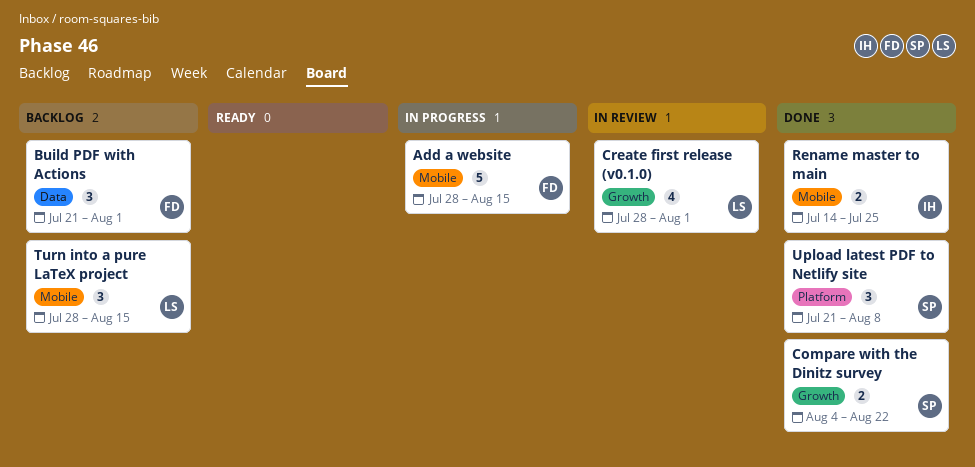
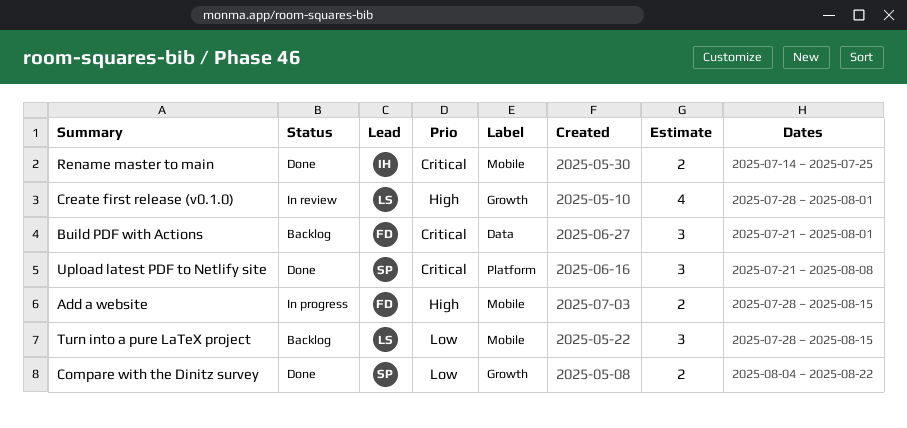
Add a website, estimate: 5 -> 2

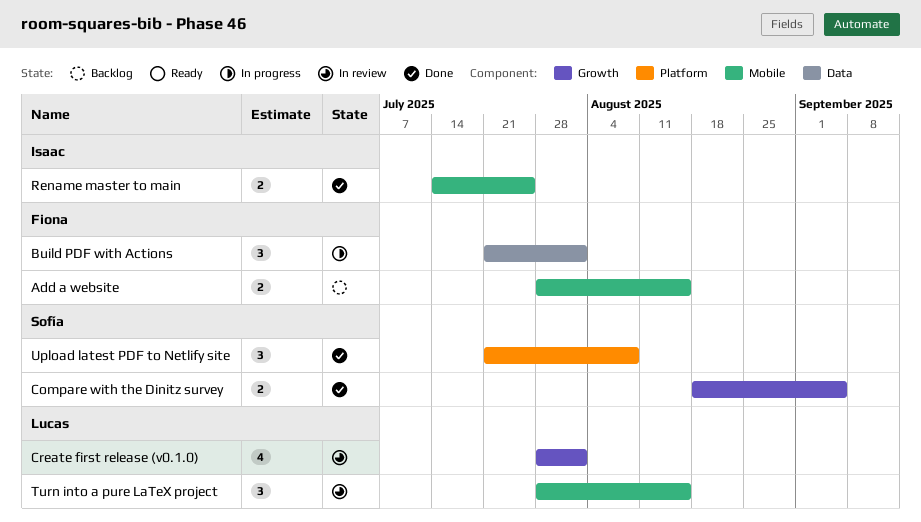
Add a website, status: In progress -> Backlog
Build PDF with Actions, status: Backlog -> In progress
Compare with the Dinitz survey, start: Aug 4 -> Aug 18
Compare with the Dinitz survey, due: Aug 22 -> Sep 5
Turn into a pure LaTeX project, status: Backlog -> In review

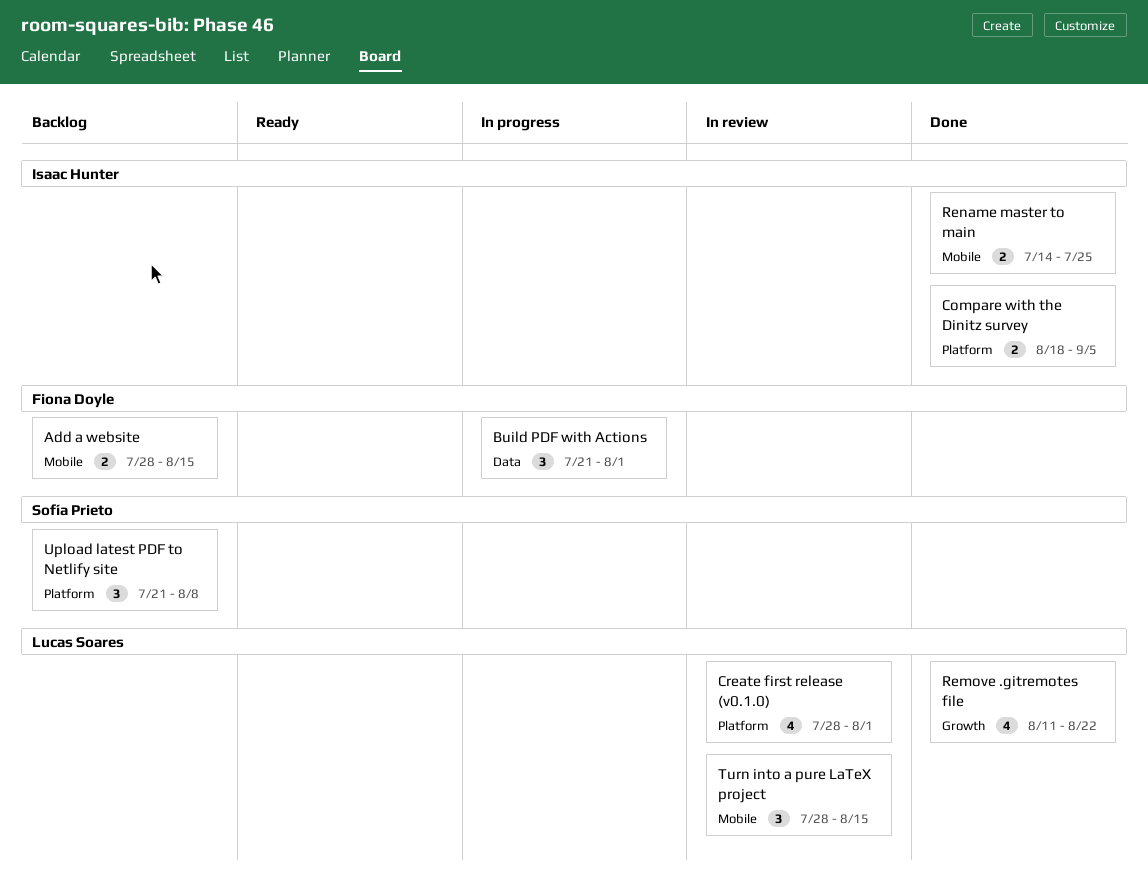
Compare with the Dinitz survey, owner: Sofía Prieto -> Isaac Hunter
Compare with the Dinitz survey, label: Growth -> Platform
Create first release (v0.1.0), label: Growth -> Platform
Remove .gitremotes file: none -> present
Upload latest PDF to Netlify site, status: Done -> Backlog

